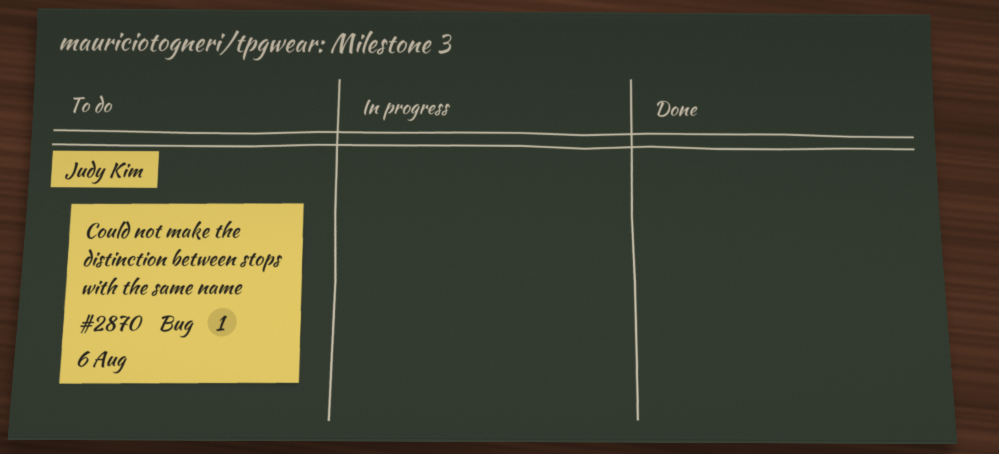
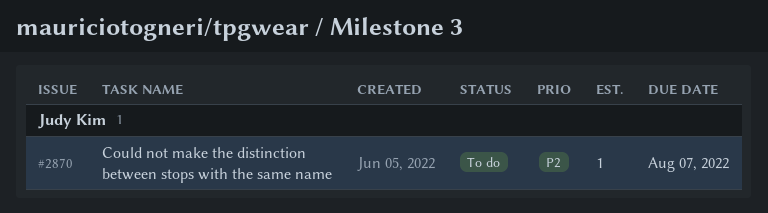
#2870, due: Aug 6 -> Aug 7

